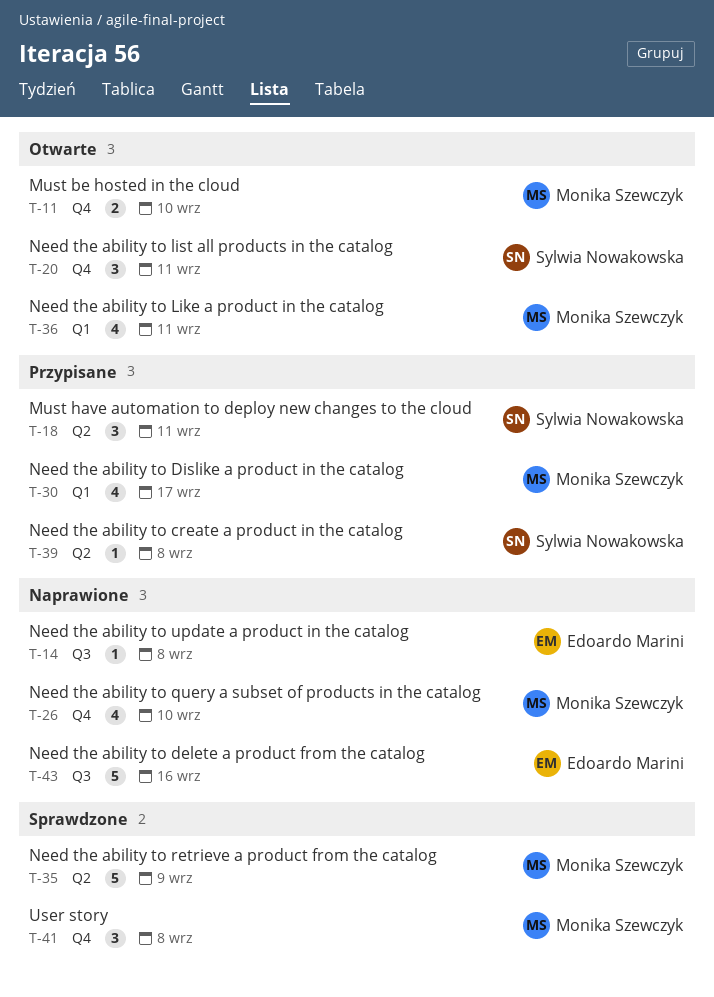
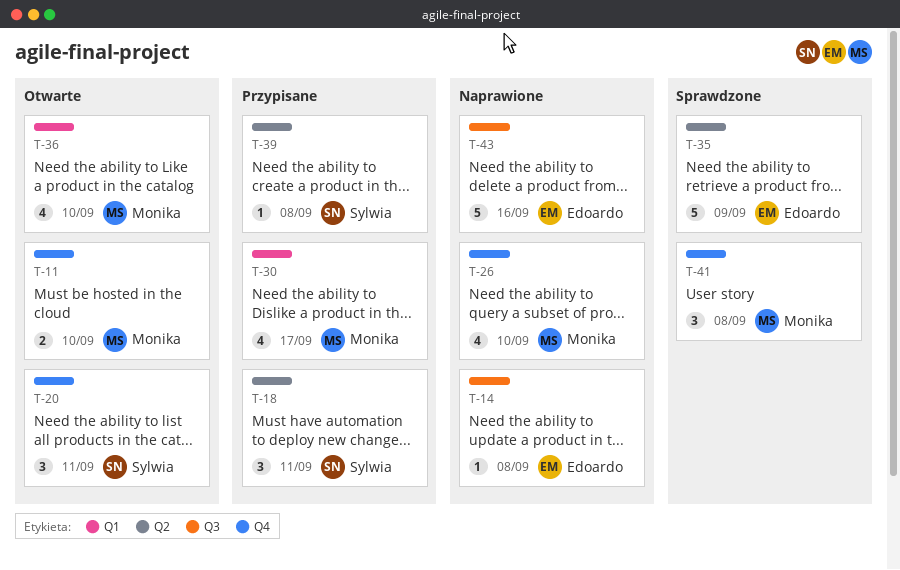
T-35, owner: Monika Szewczyk -> Edoardo Marini
T-36, due: Sep 11 -> Sep 10

